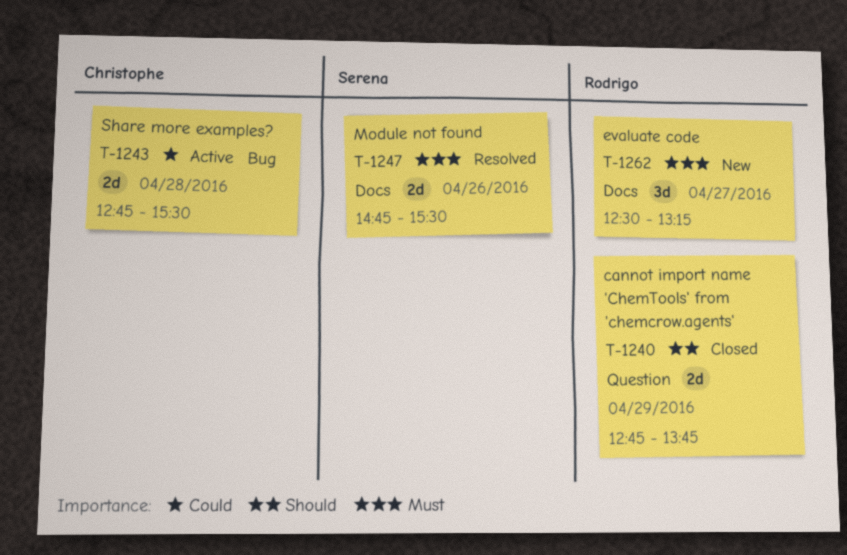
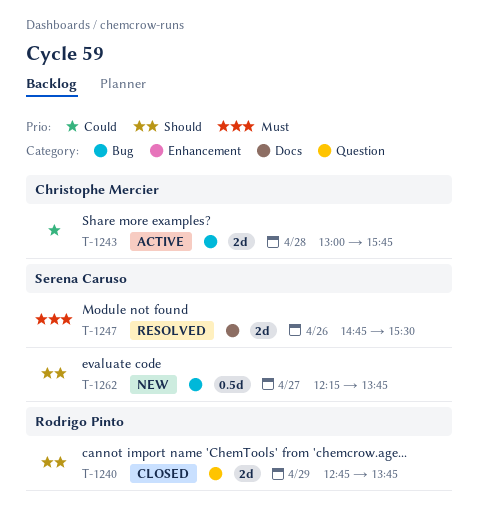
T-1243, begins: 12:45 -> 13:00
T-1243, ends: 15:30 -> 15:45
T-1262, owner: Rodrigo Pinto -> Serena Caruso
T-1262, priority: Must -> Should
T-1262, label: Docs -> Bug
T-1262, estimate: 3d -> 0.5d
T-1262, begins: 12:30 -> 12:15
T-1262, ends: 13:15 -> 13:45

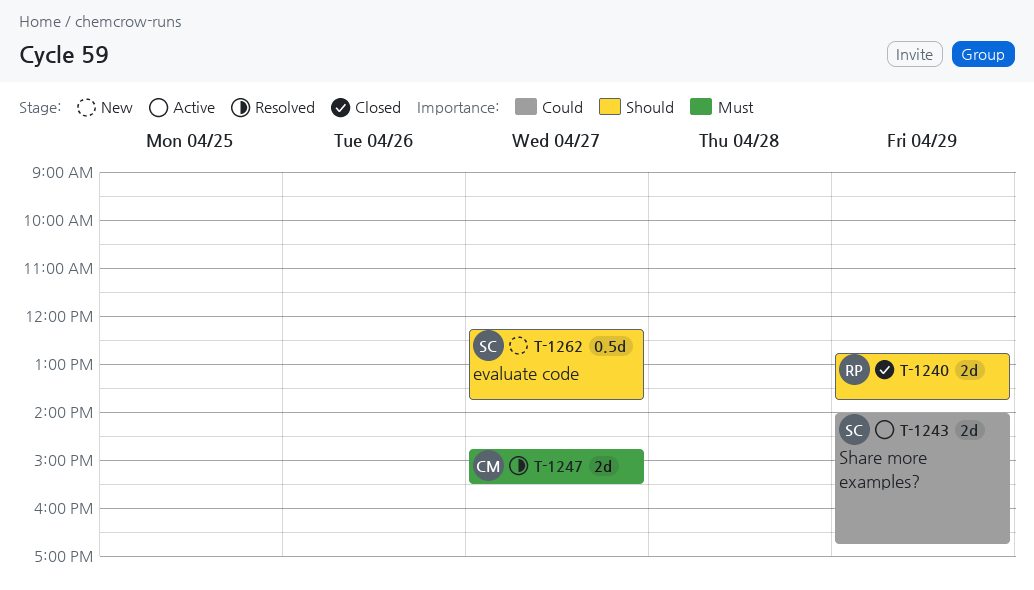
T-1243, owner: Christophe Mercier -> Serena Caruso
T-1243, day: Apr 28 -> Apr 29
T-1243, begins: 13:00 -> 14:00
T-1243, ends: 15:45 -> 16:45
T-1247, owner: Serena Caruso -> Christophe Mercier
T-1247, day: Apr 26 -> Apr 27

